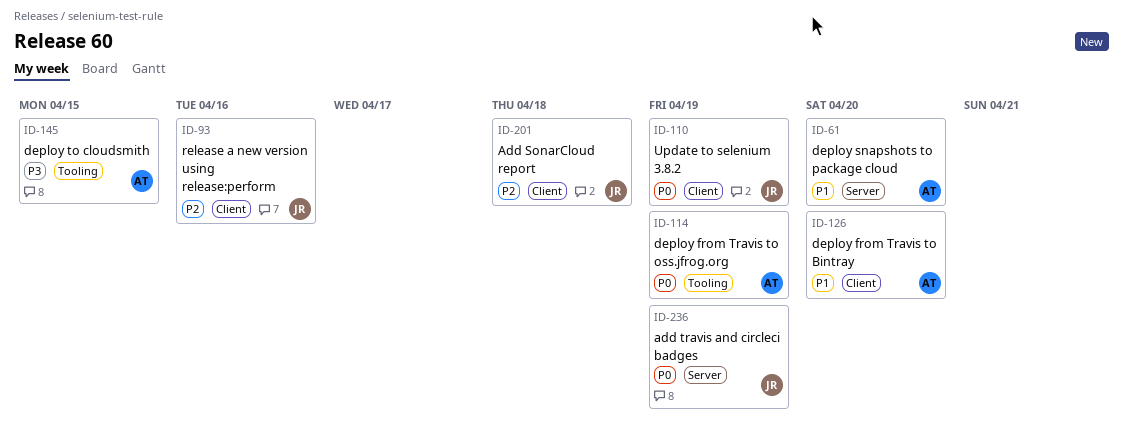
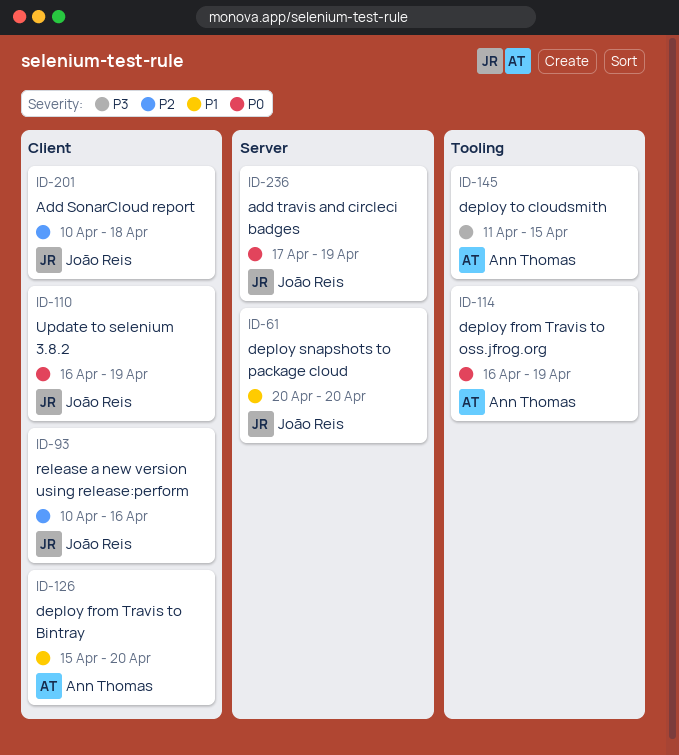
ID-61, owner: Ann Thomas -> João Reis

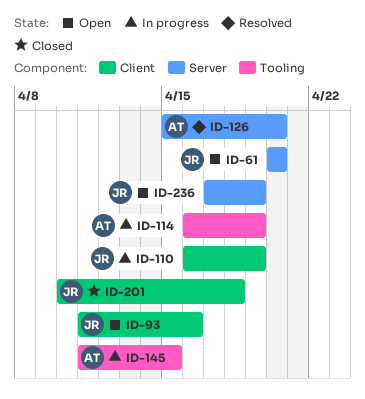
ID-93, start: Apr 10 -> Apr 11
ID-126, label: Client -> Server

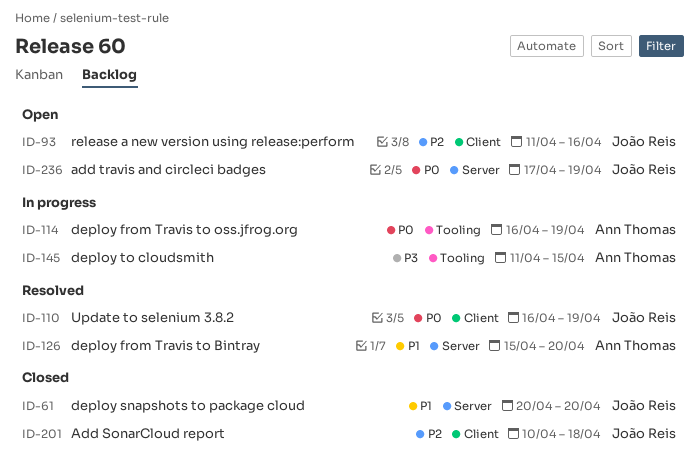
ID-61, status: Open -> Closed
ID-110, status: In progress -> Resolved

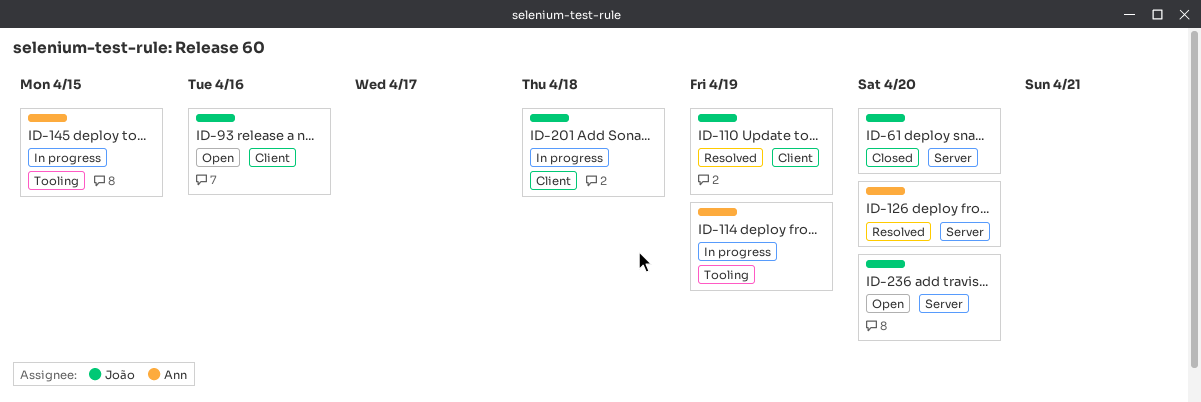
ID-201, status: Closed -> In progress
ID-236, due: Apr 19 -> Apr 20

